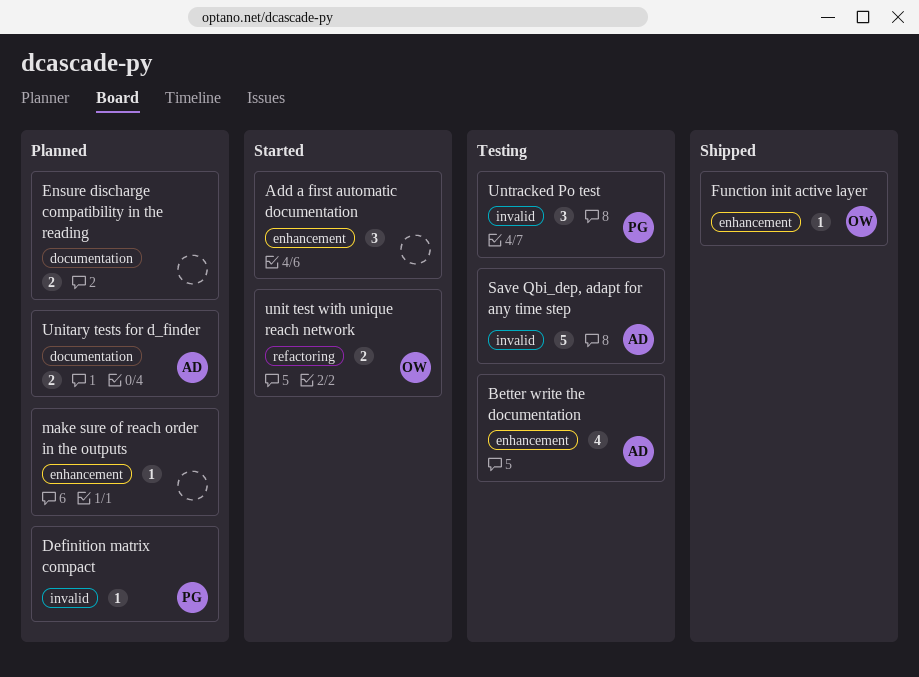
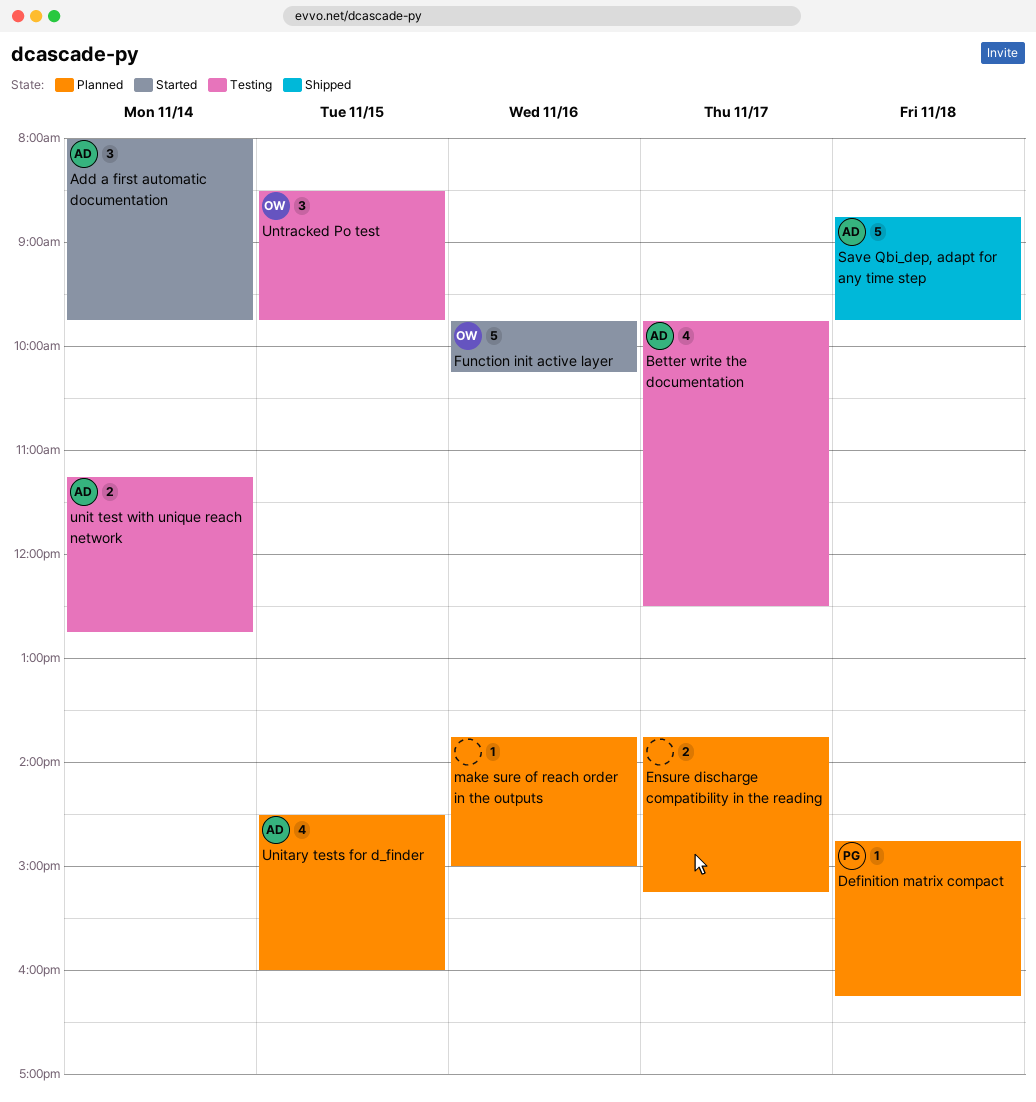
Add a first automatic documentation, owner: none -> AD
Function init active layer, status: Shipped -> Started
Function init active layer, estimate: 1 -> 5
Save Qbi_dep, adapt for any time step, status: Testing -> Shipped
unit test with unique reach network, status: Started -> Testing
unit test with unique reach network, owner: OW -> AD
Unitary tests for d_finder, estimate: 2 -> 4
Untracked Po test, owner: PG -> OW

